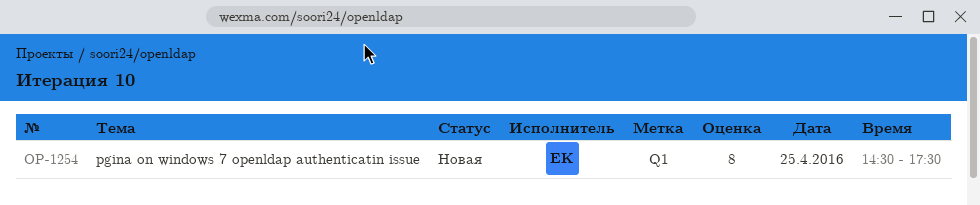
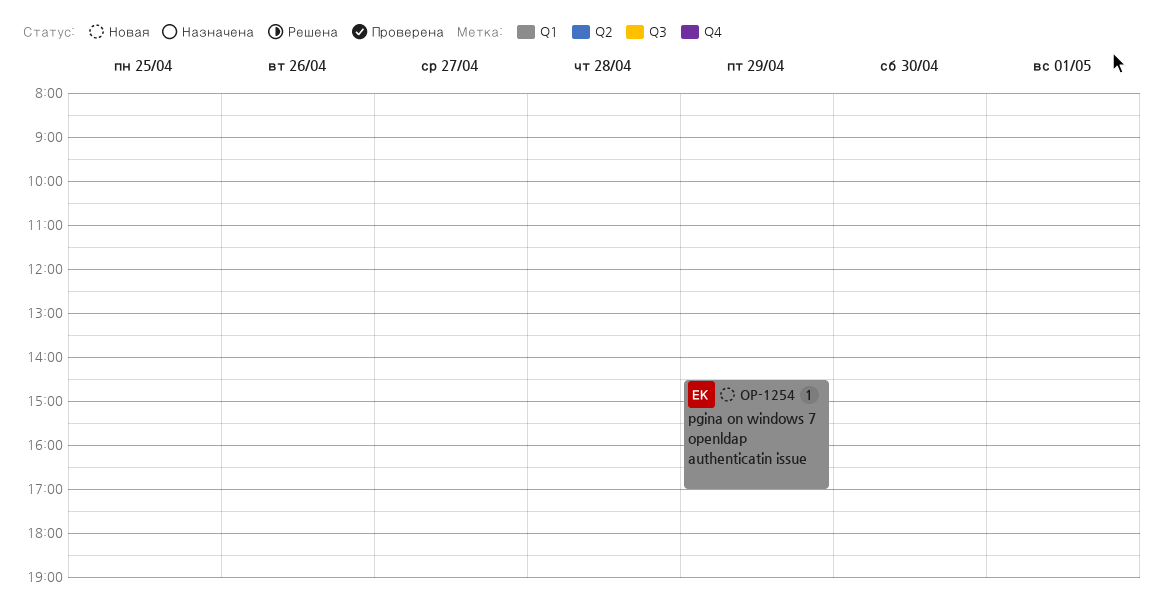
OP-1254, estimate: 8 -> 1
OP-1254, day: Apr 25 -> Apr 29
OP-1254, ends: 17:30 -> 17:00

